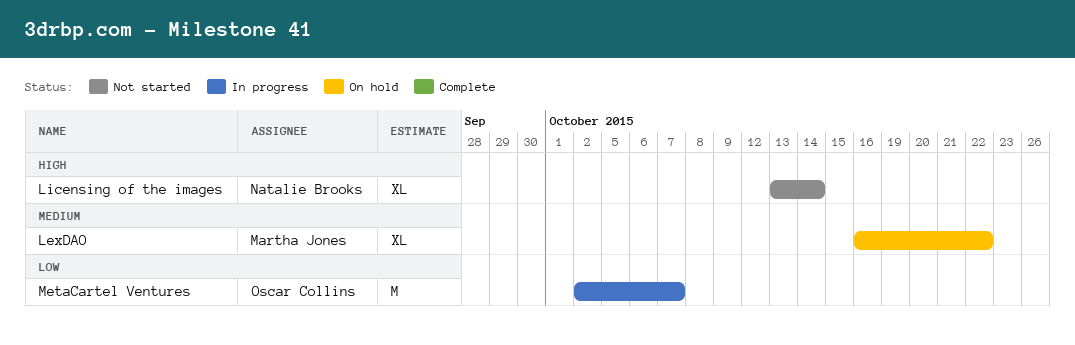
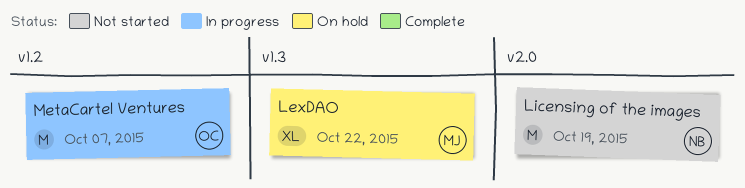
Licensing of the images, estimate: XL -> M
Licensing of the images, due: Oct 14 -> Oct 19

